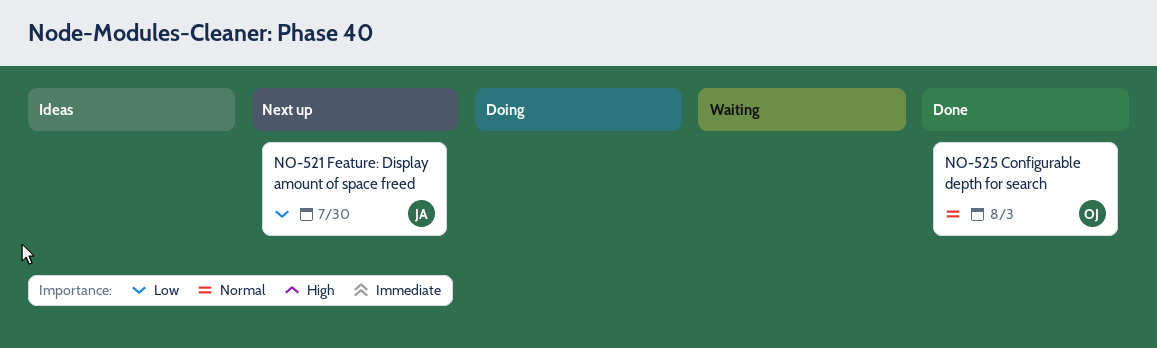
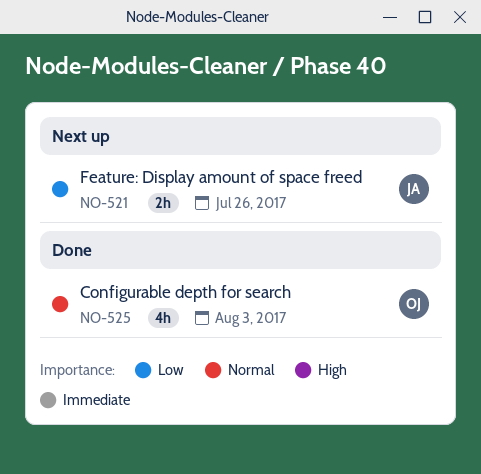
NO-521, due: Jul 30 -> Jul 26

